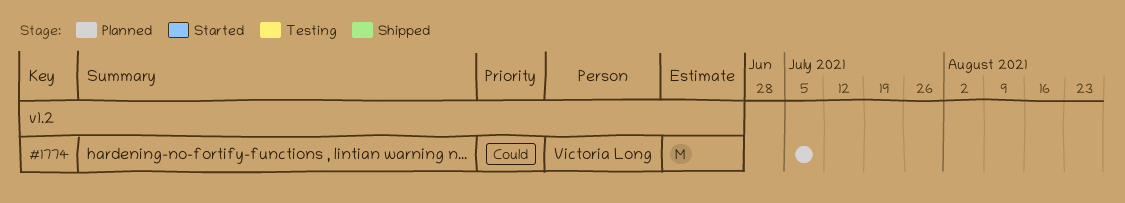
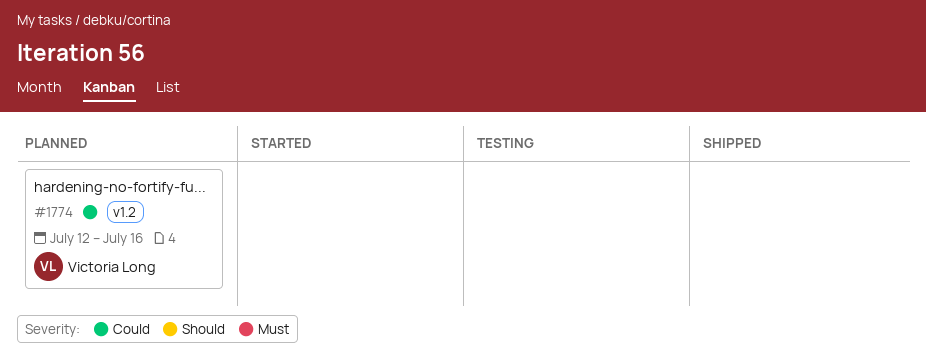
#1774, start: Jul 5 -> Jul 12
#1774, due: Jul 9 -> Jul 16

